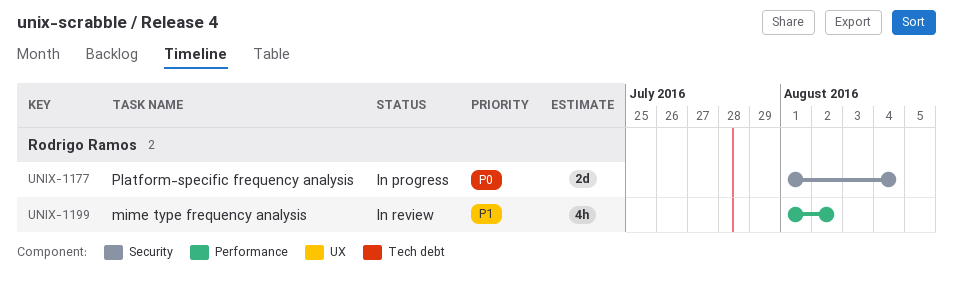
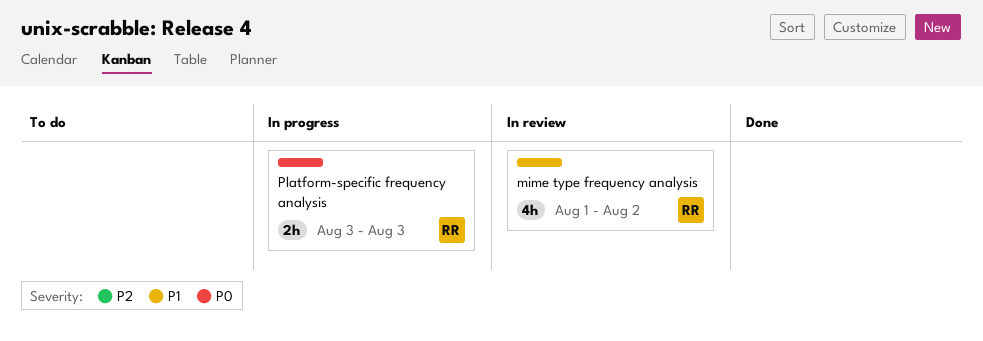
Platform-specific frequency analysis, estimate: 2d -> 2h
Platform-specific frequency analysis, start: Aug 1 -> Aug 3
Platform-specific frequency analysis, due: Aug 4 -> Aug 3

